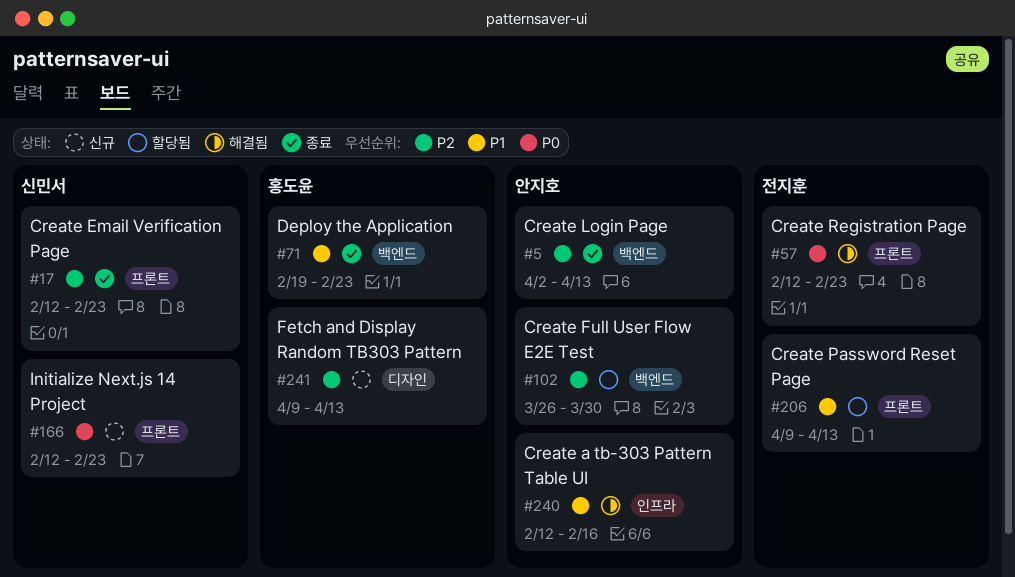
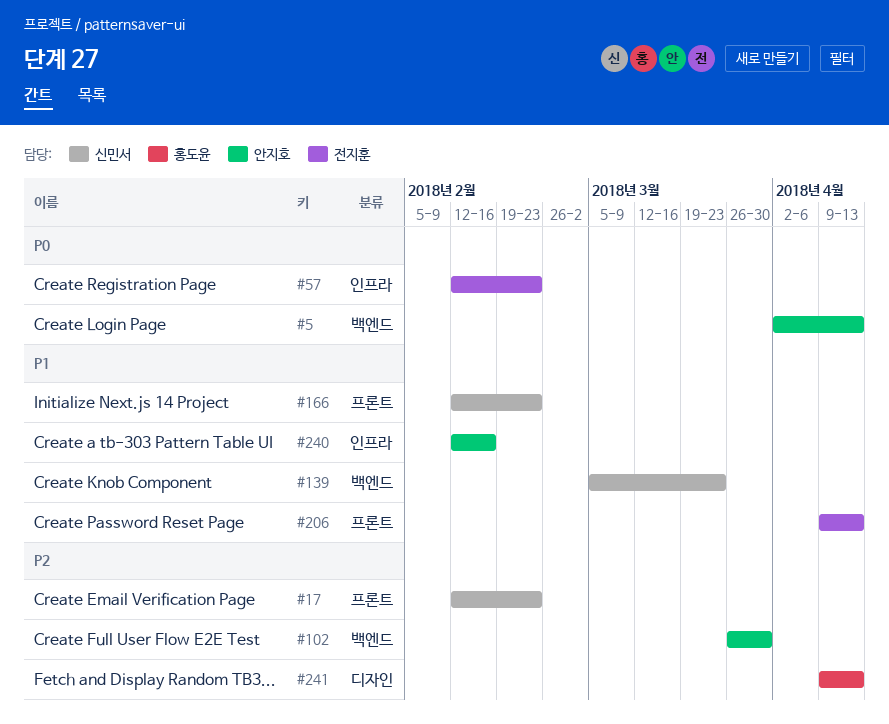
#5, priority: P2 -> P0
#57, label: 프론트 -> 인프라
#71: present -> none
#139: none -> present
#166, priority: P0 -> P1

